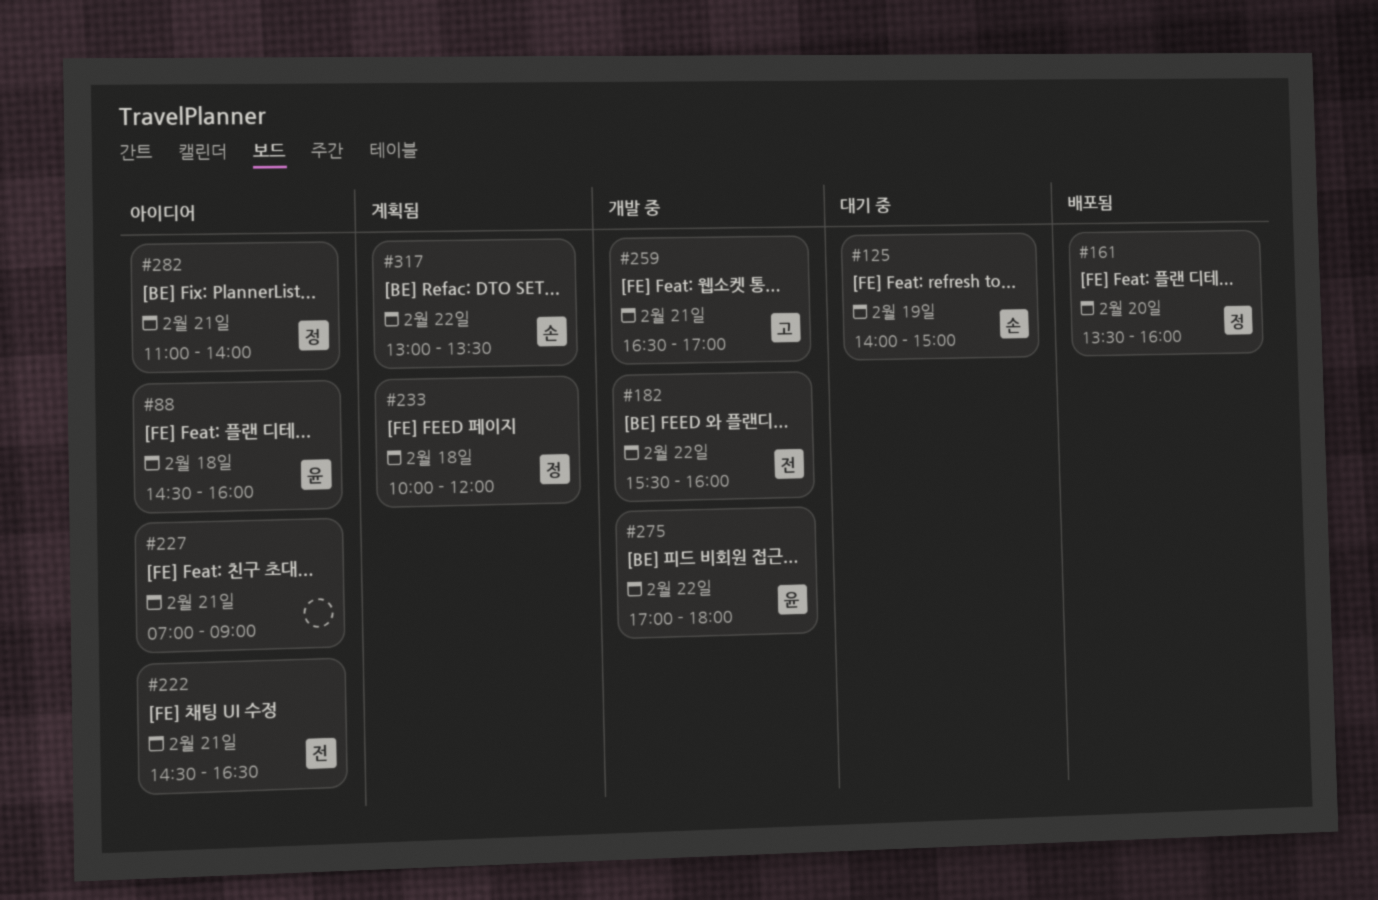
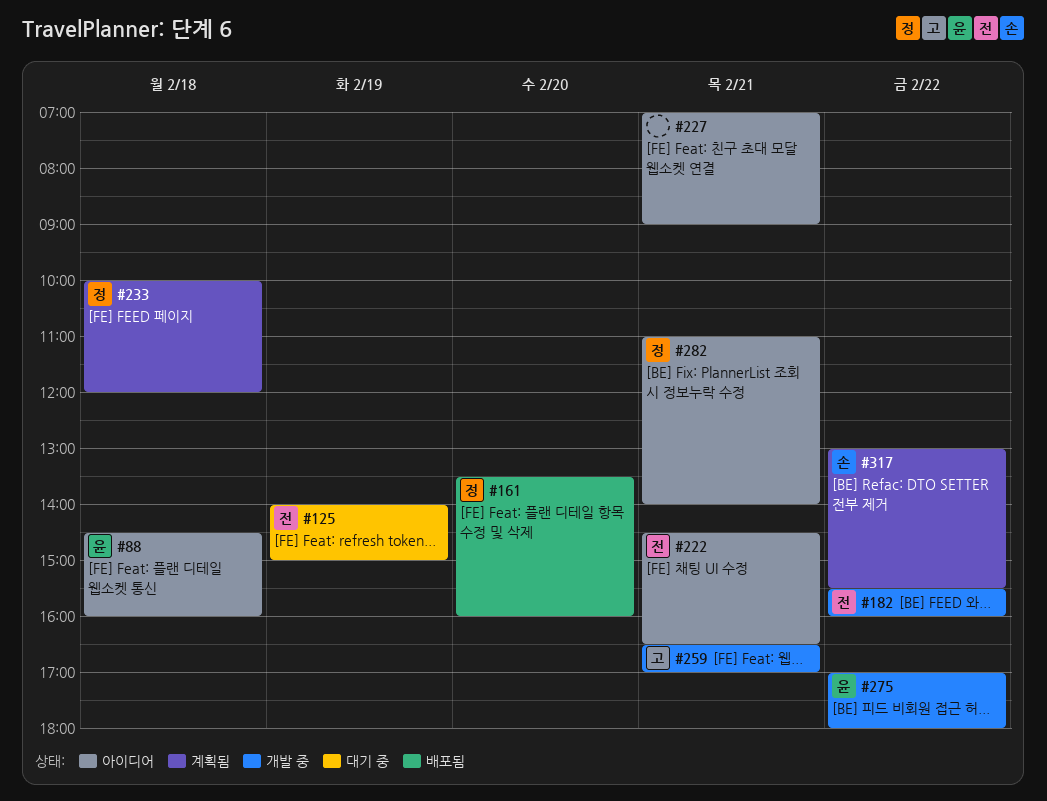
#125, owner: 손 -> 전
#317, ends: 13:30 -> 15:30

